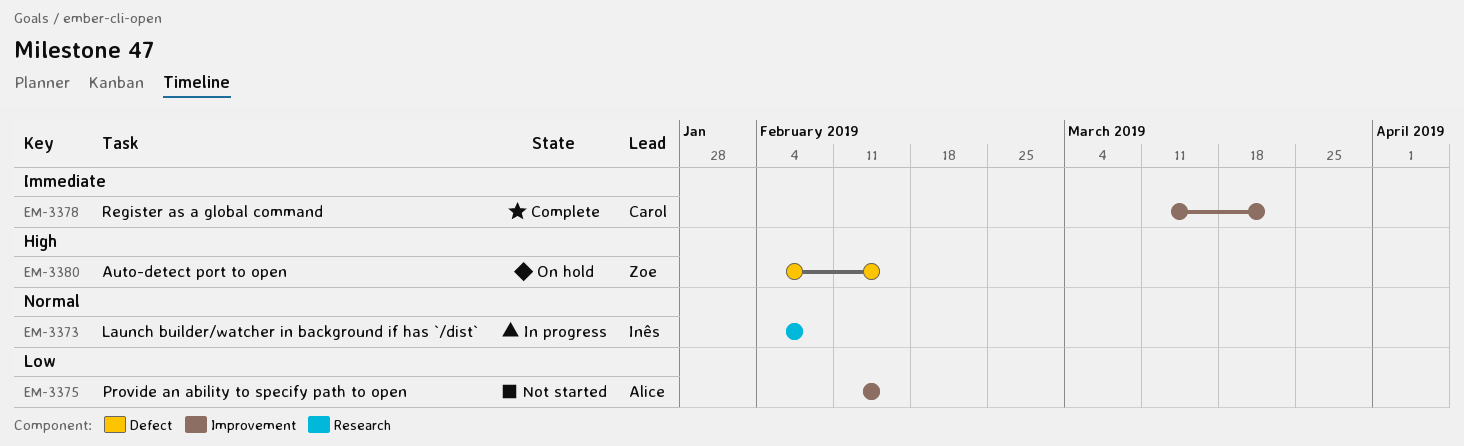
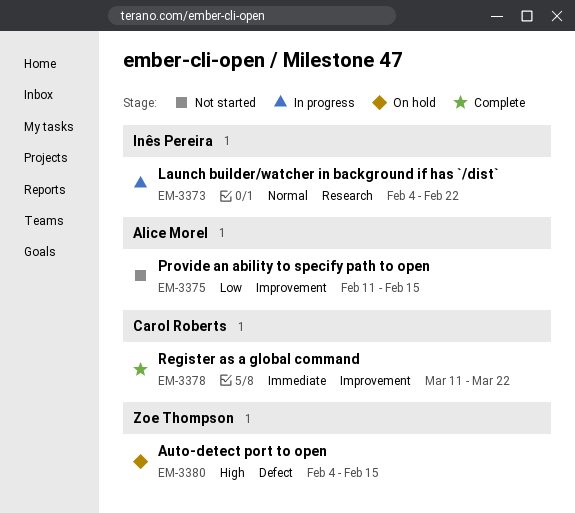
EM-3373, due: Feb 8 -> Feb 22

